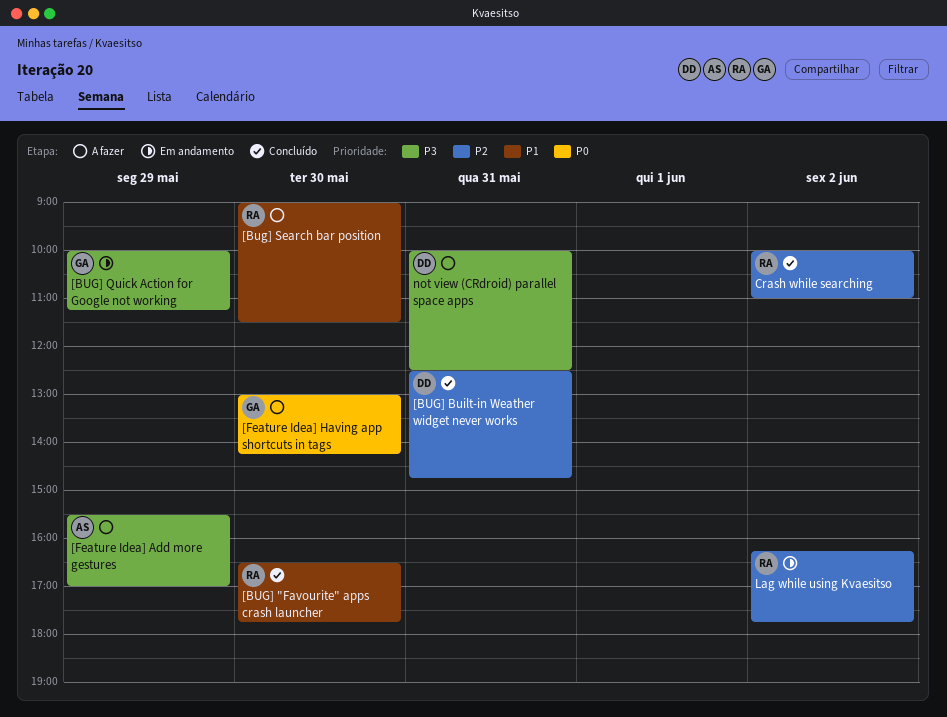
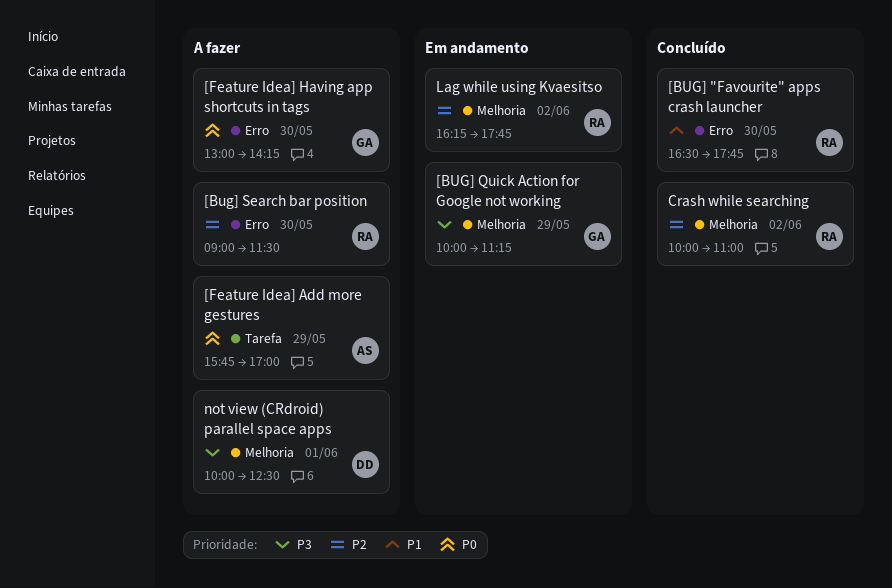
[BUG] Built-in Weather widget never works: present -> none
[Bug] Search bar position, priority: P1 -> P2
[Feature Idea] Add more gestures, priority: P3 -> P0
[Feature Idea] Add more gestures, begins: 15:30 -> 15:45
not view (CRdroid) parallel space apps, day: May 31 -> Jun 1

